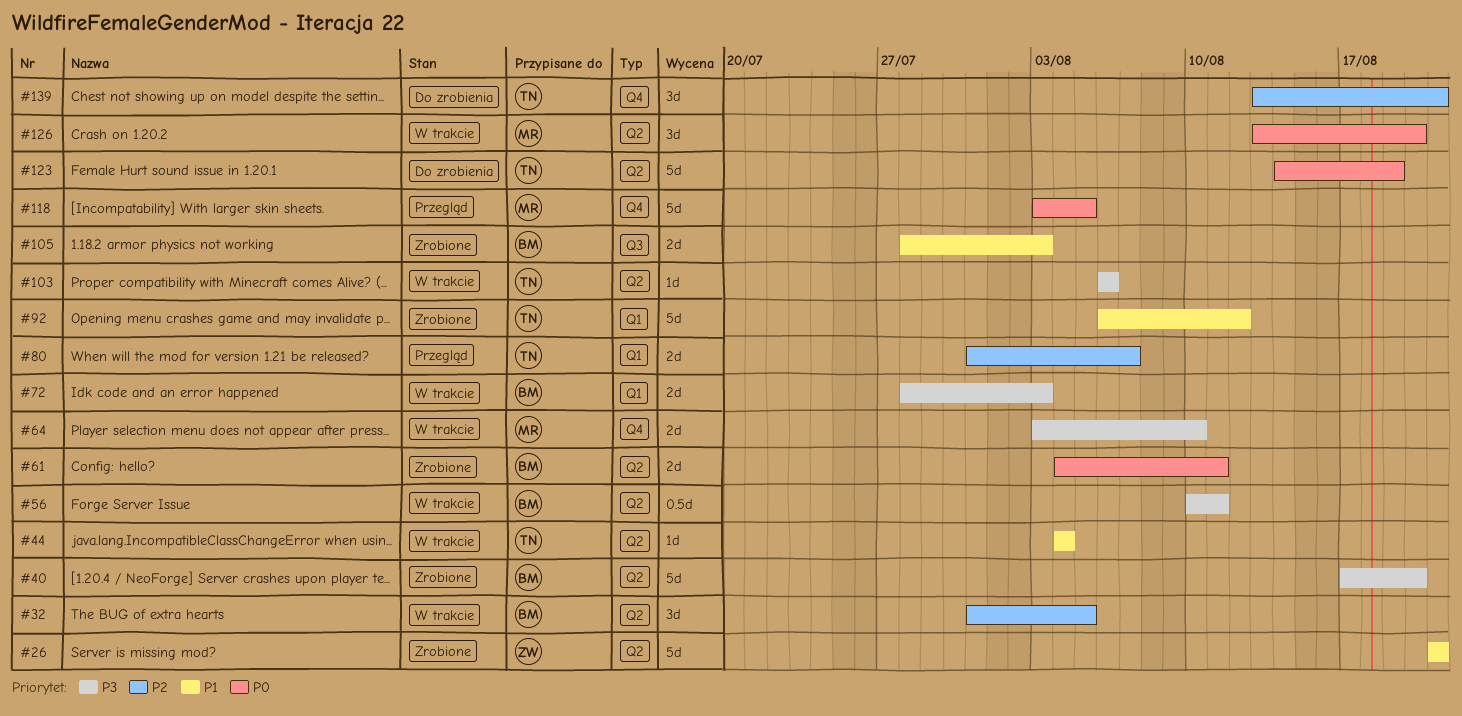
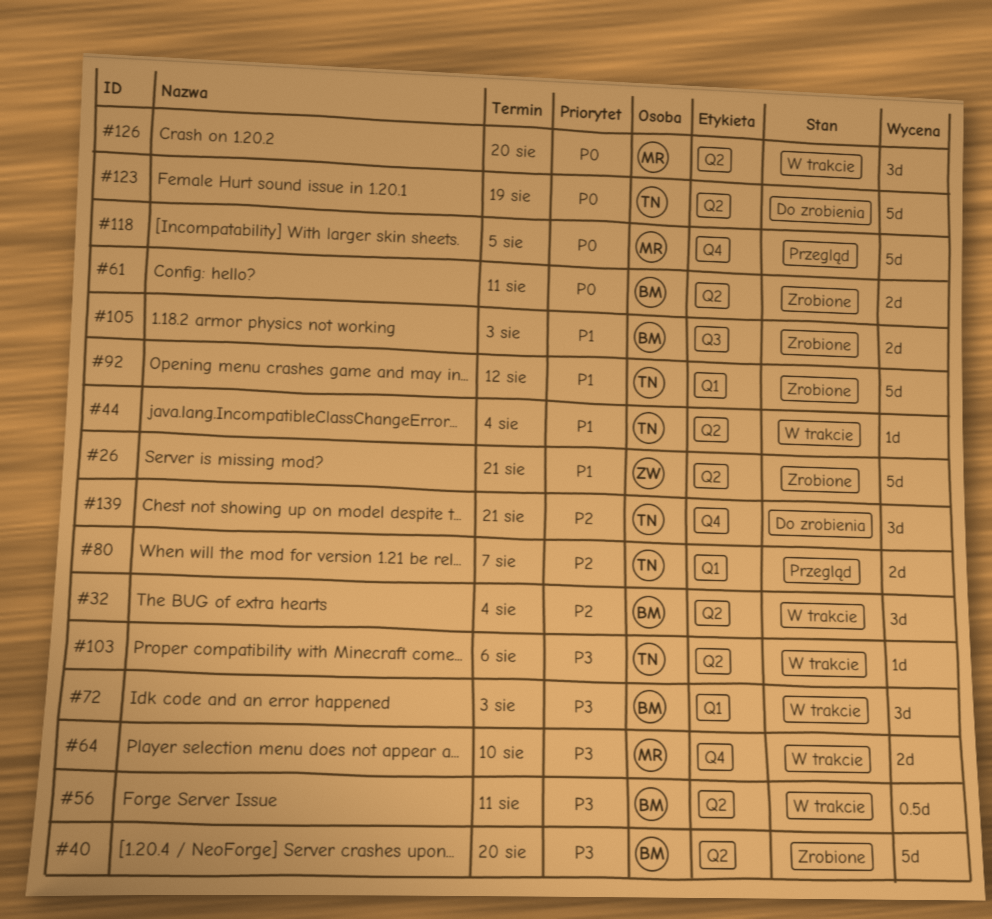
#32, due: Aug 5 -> Aug 4
#72, estimate: 2d -> 3d

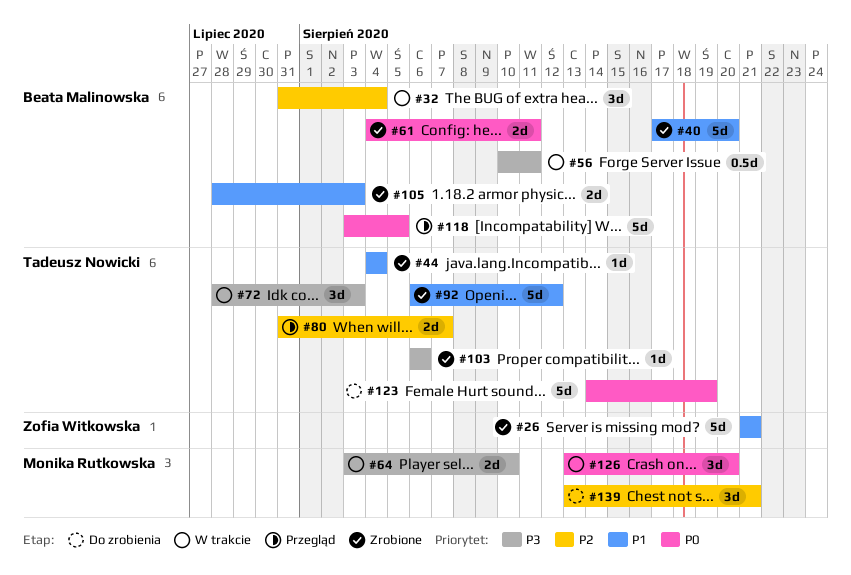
#40, priority: P3 -> P1
#44, status: W trakcie -> Zrobione
#72, owner: Beata Malinowska -> Tadeusz Nowicki
#103, status: W trakcie -> Zrobione
#118, owner: Monika Rutkowska -> Beata Malinowska
#139, owner: Tadeusz Nowicki -> Monika Rutkowska

